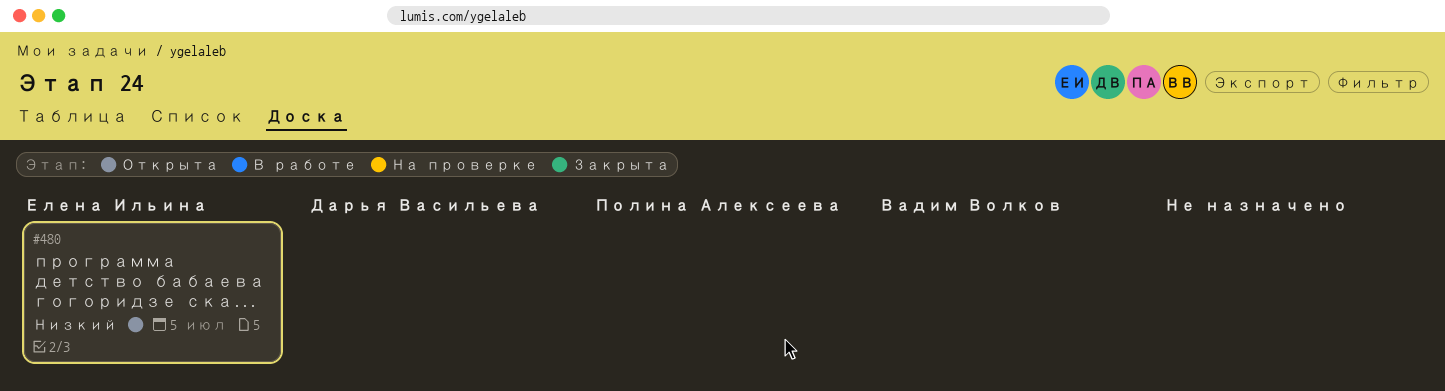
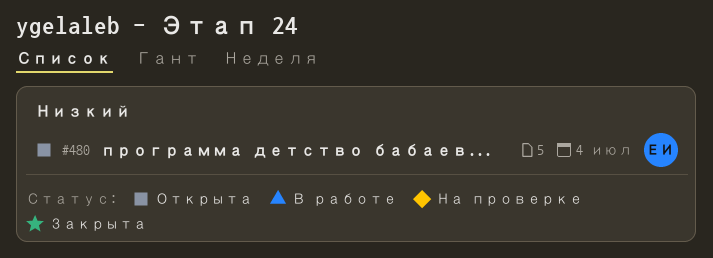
#480, due: Jul 5 -> Jul 4

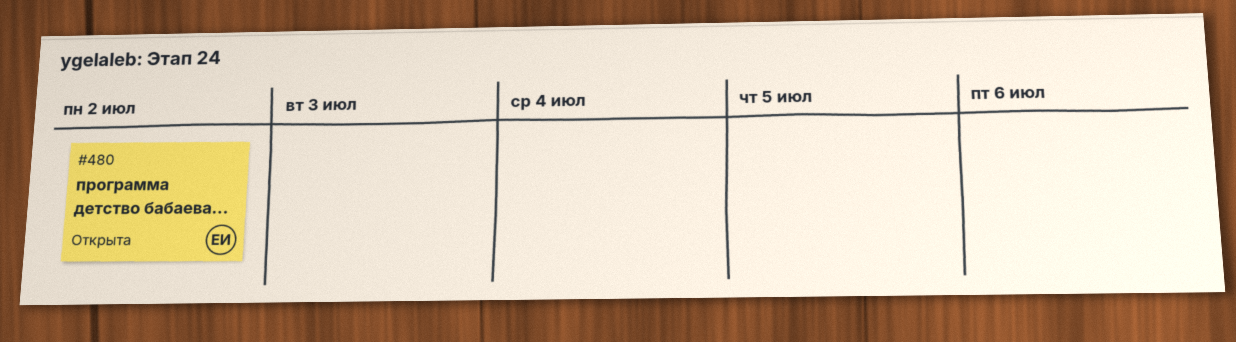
#480, due: Jul 4 -> Jul 2

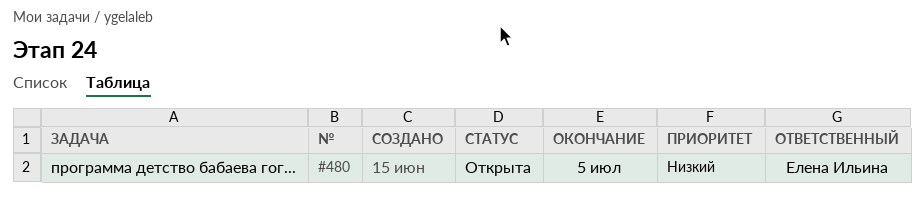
#480, due: Jul 2 -> Jul 5

